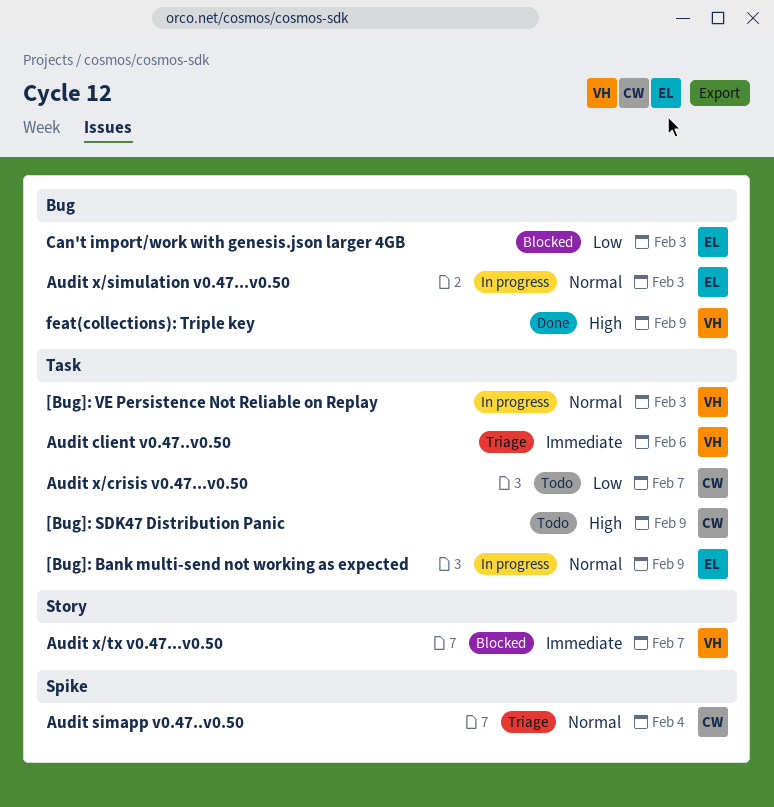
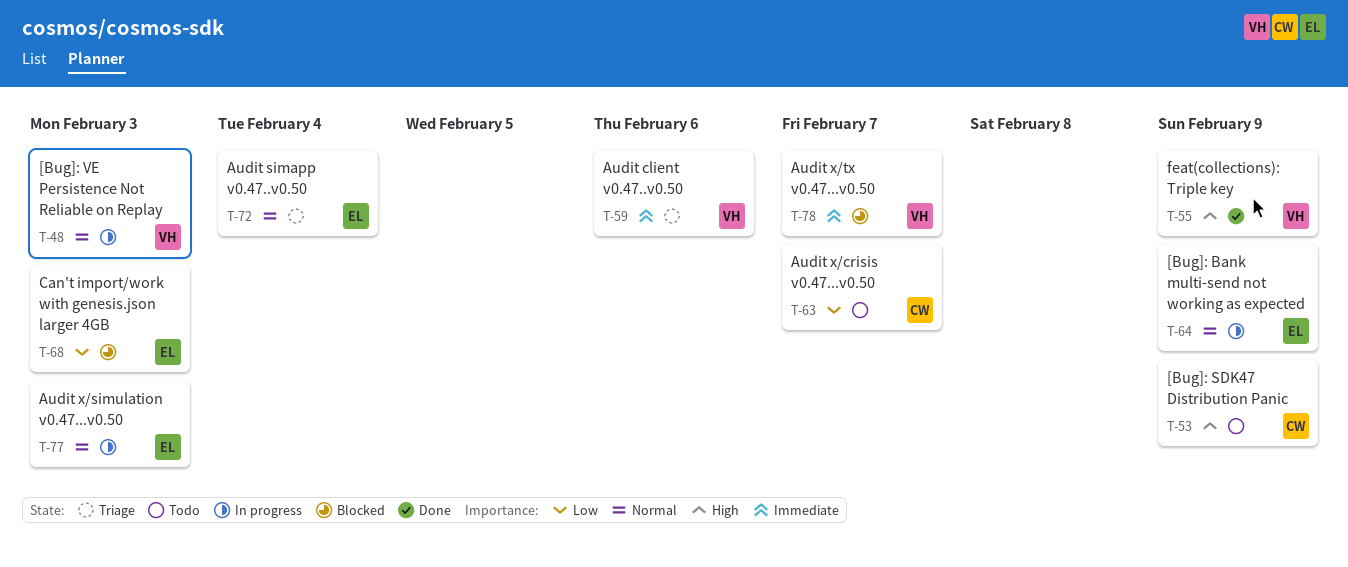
Audit simapp v0.47..v0.50, owner: CW -> EL

